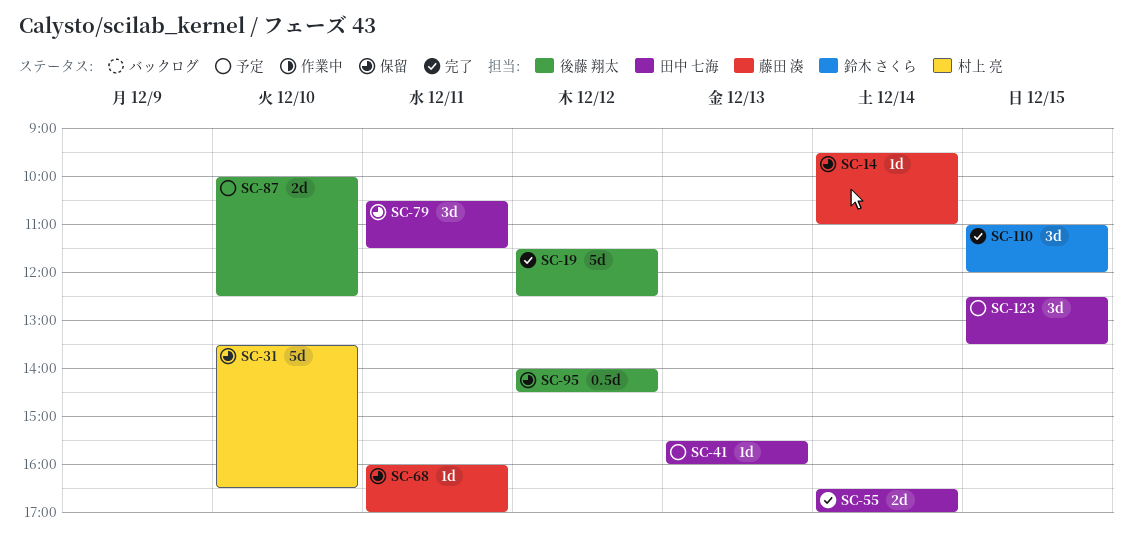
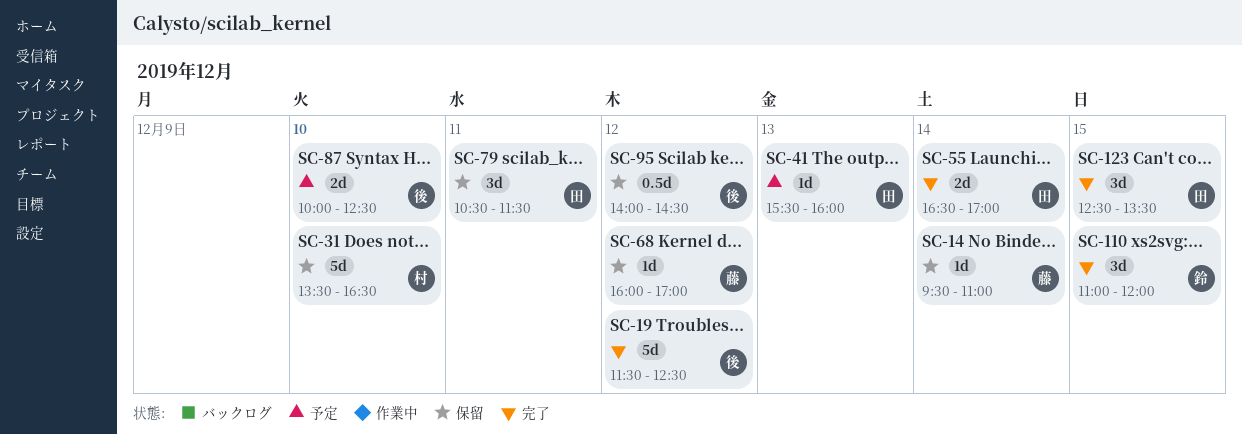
SC-68, day: Dec 11 -> Dec 12
SC-123, status: 予定 -> 完了

